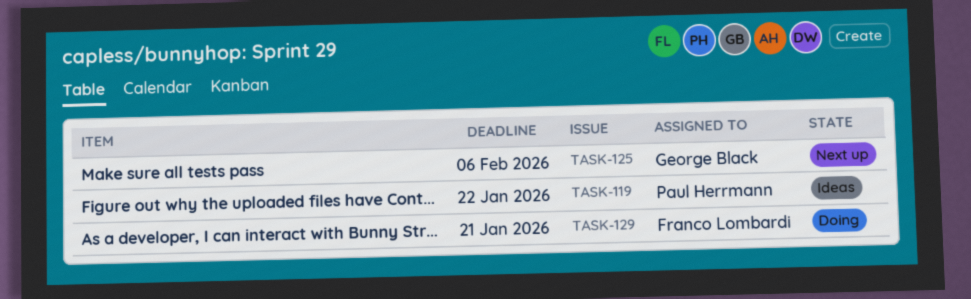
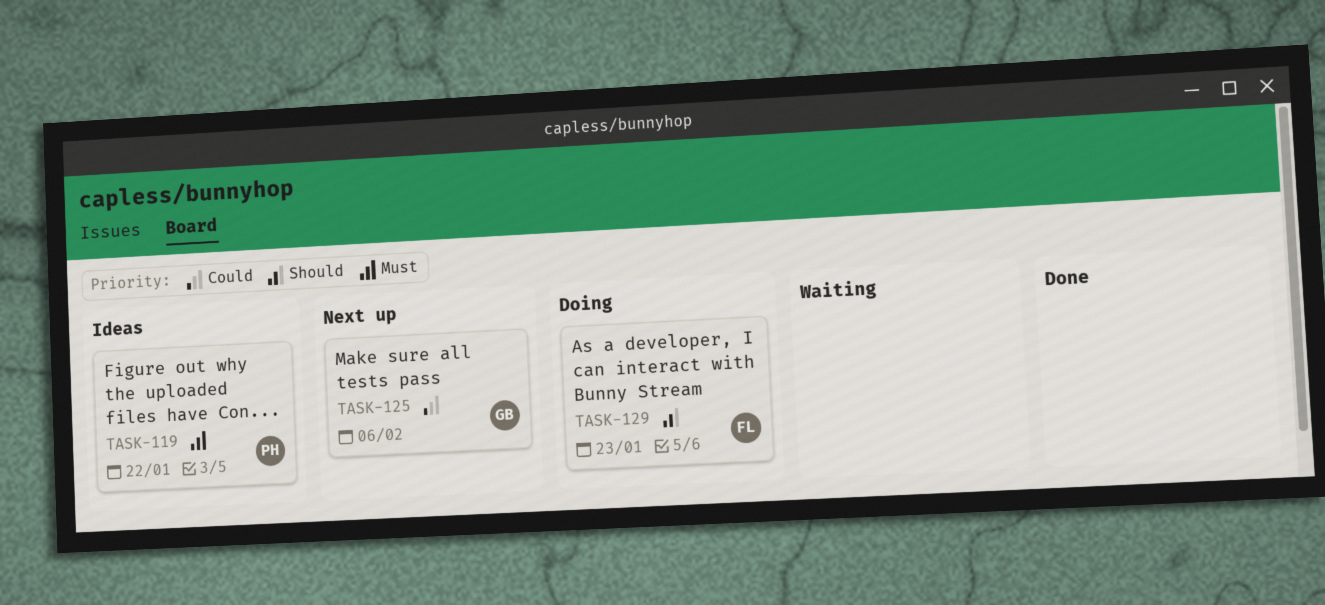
TASK-129, due: Jan 21 -> Jan 23

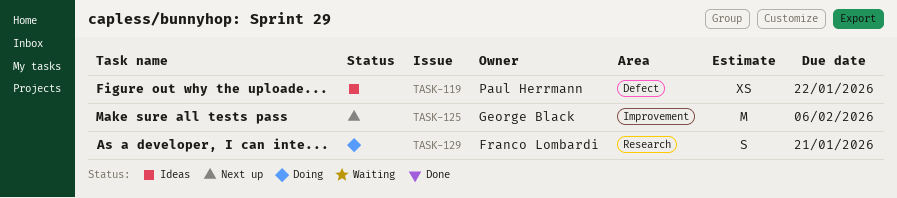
TASK-129, due: Jan 23 -> Jan 21

